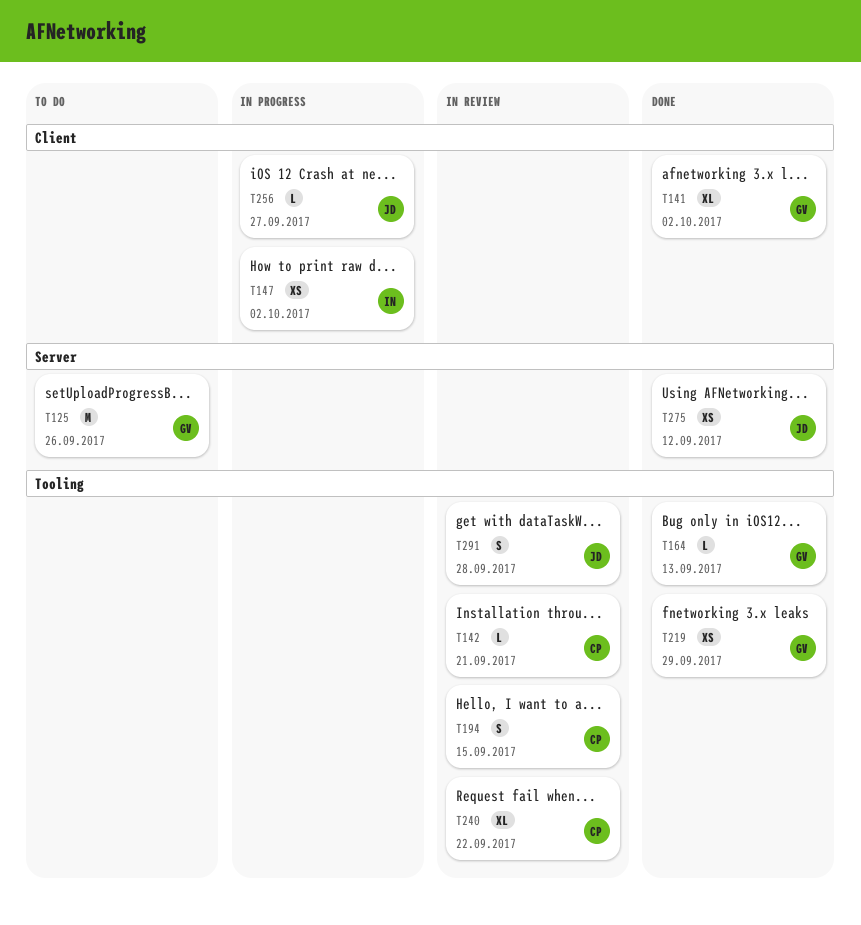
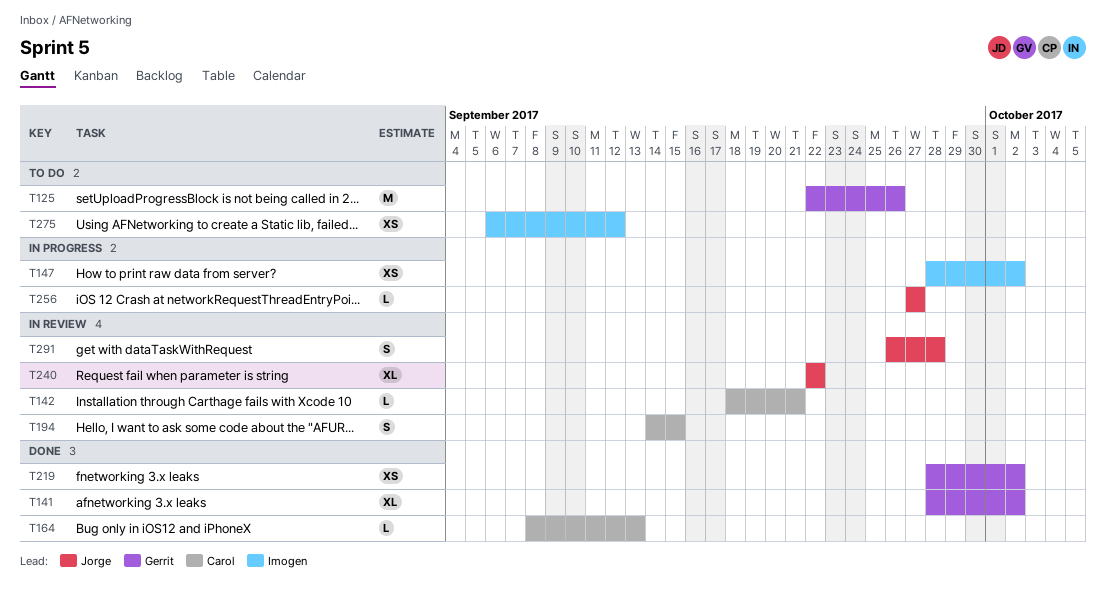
T164, owner: Gerrit -> Carol
T219, due: Sep 29 -> Oct 2
T240, owner: Carol -> Jorge
T275, status: Done -> To do
T275, owner: Jorge -> Imogen

